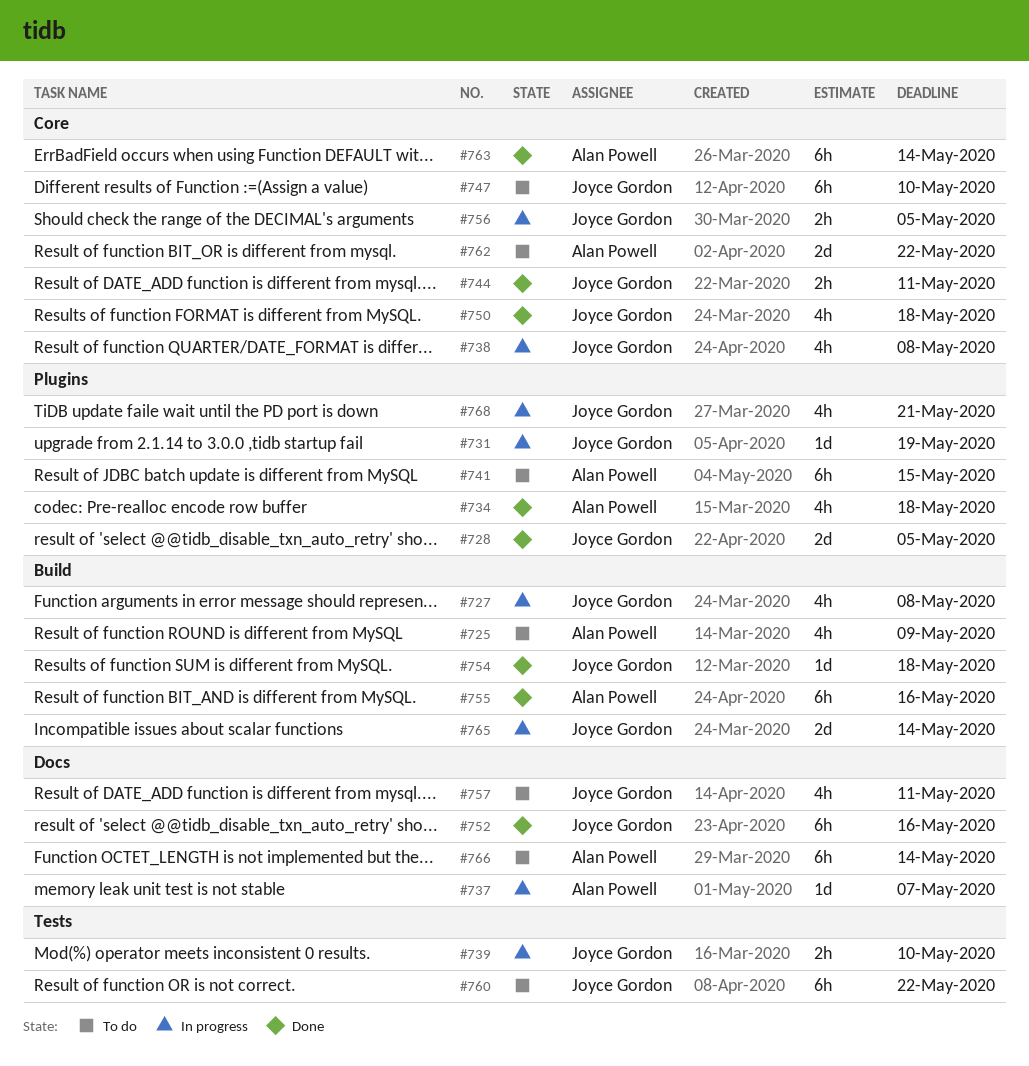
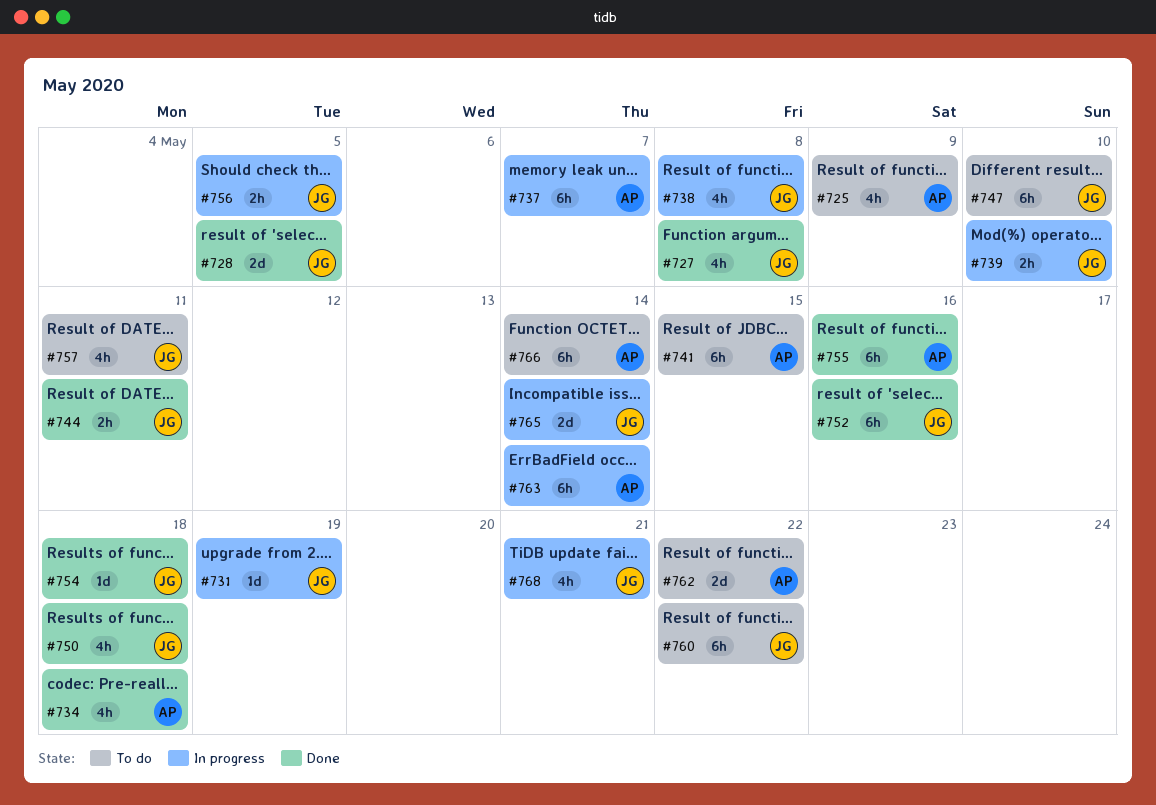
#727, status: In progress -> Done
#737, estimate: 1d -> 6h
#763, status: Done -> In progress

